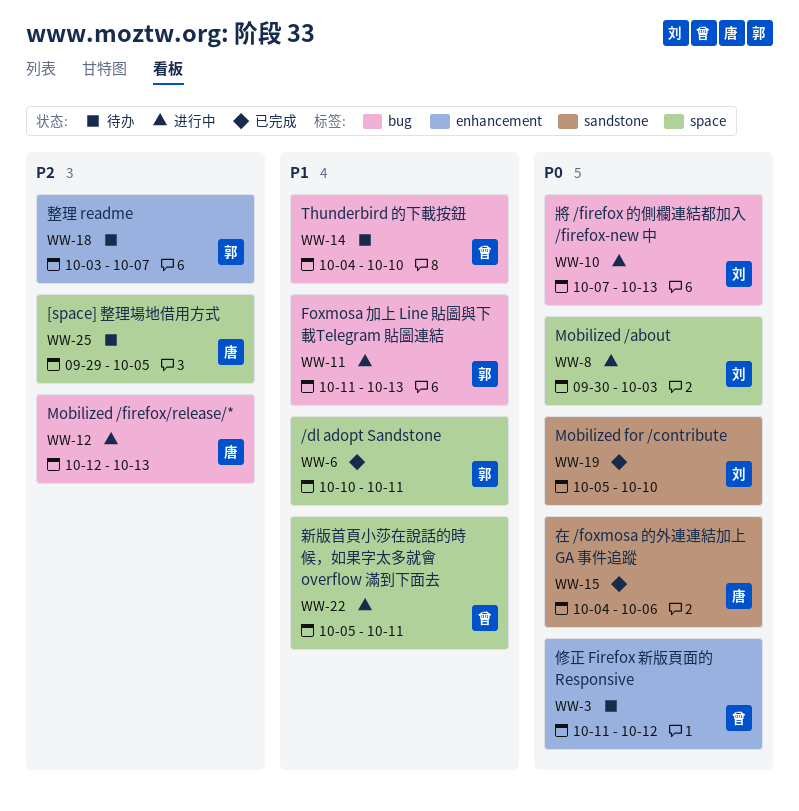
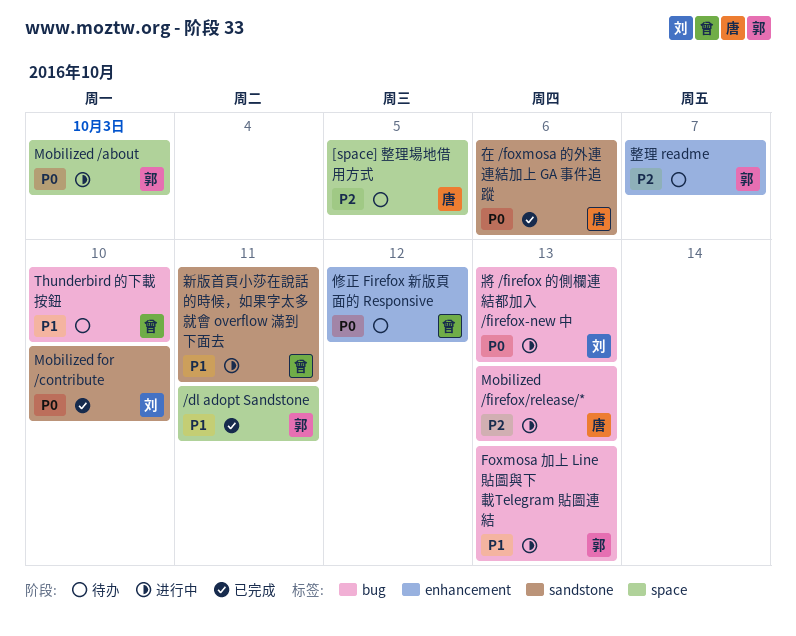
Mobilized /about, owner: 刘 -> 郭
新版首頁小莎在說話的時候，如果字太多就會 overflow 滿到下面去, label: space -> sandstone

